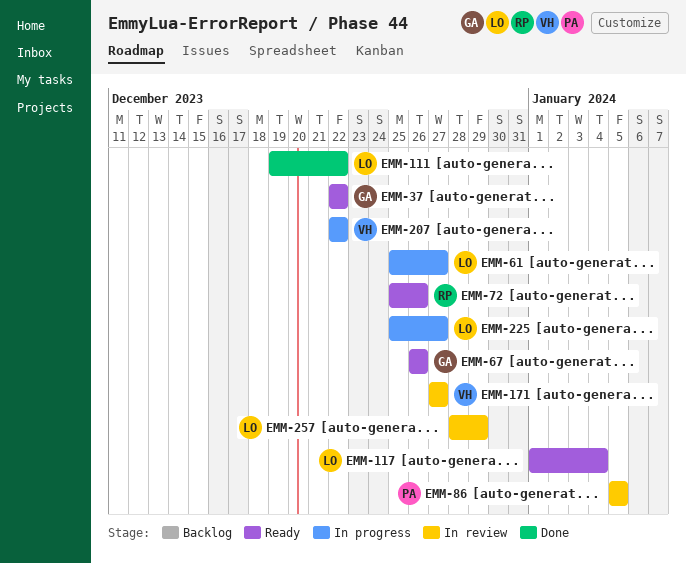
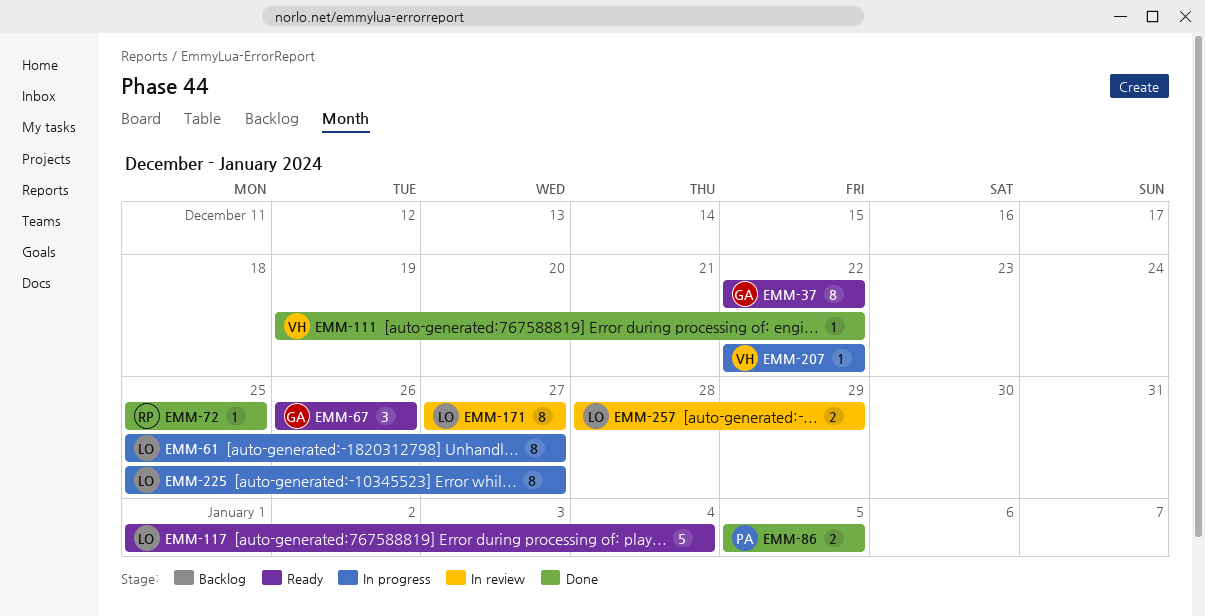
EMM-72, status: Ready -> Done
EMM-72, due: Dec 26 -> Dec 25
EMM-86, status: In review -> Done
EMM-111, owner: LO -> VH
EMM-171, owner: VH -> LO

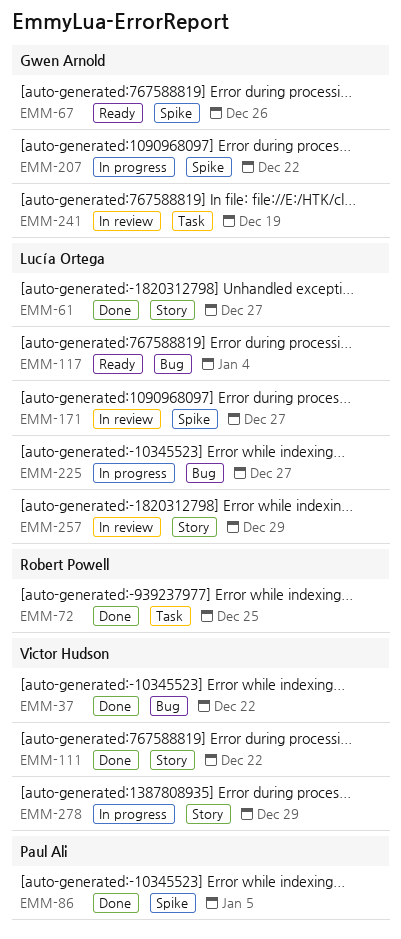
EMM-37, status: Ready -> Done
EMM-37, owner: Gwen Arnold -> Victor Hudson
EMM-61, status: In progress -> Done
EMM-207, owner: Victor Hudson -> Gwen Arnold
EMM-241: none -> present
EMM-278: none -> present

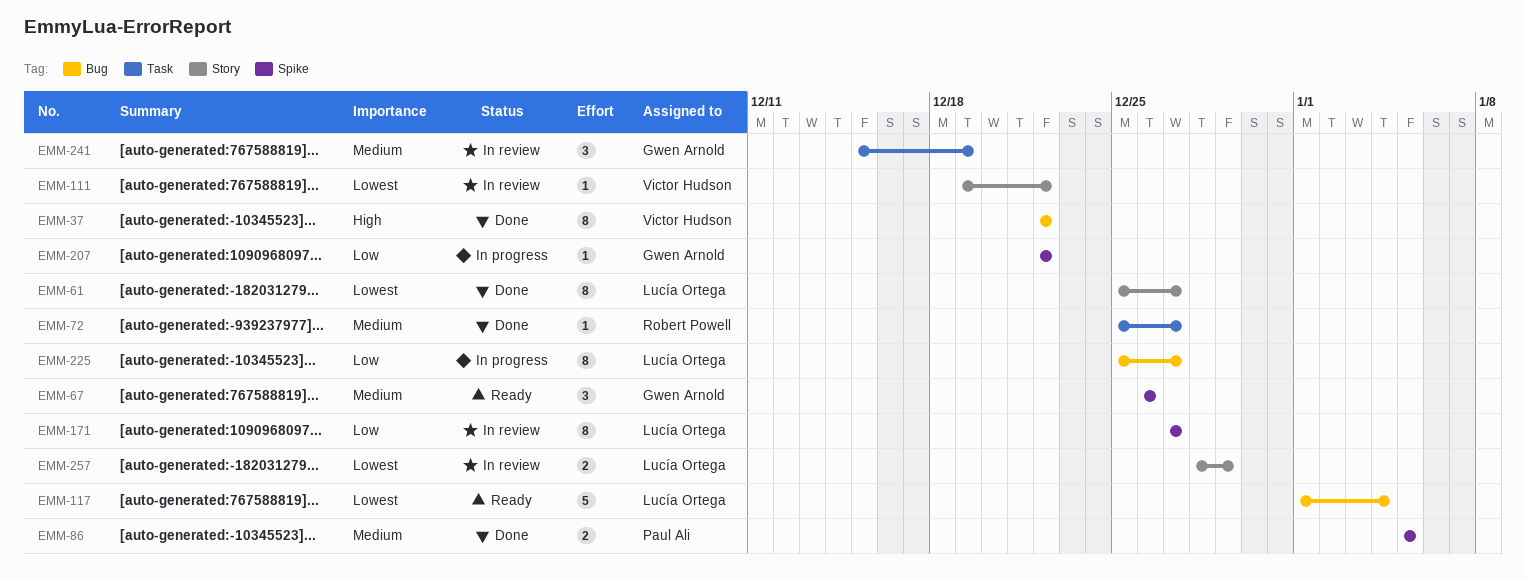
EMM-72, due: Dec 25 -> Dec 27
EMM-111, status: Done -> In review
EMM-278: present -> none

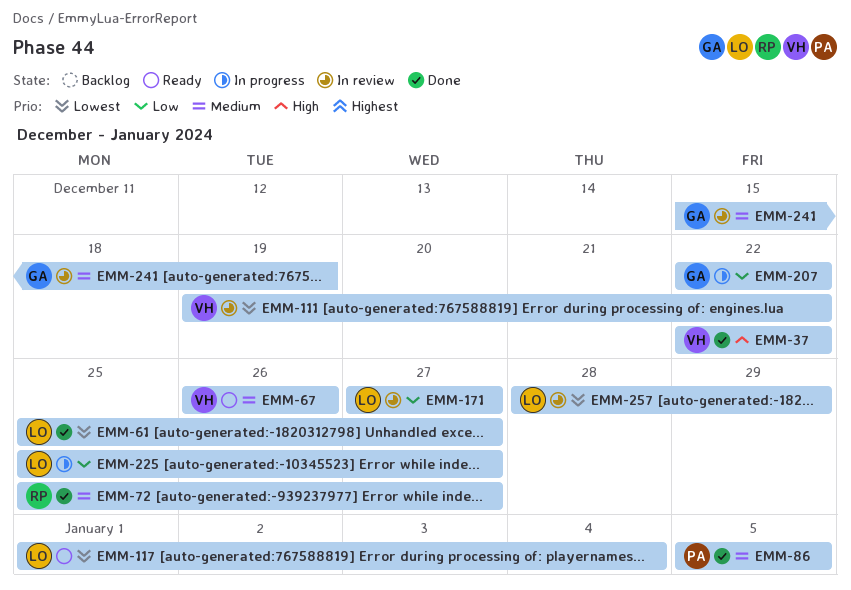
EMM-67, owner: Gwen Arnold -> Victor Hudson

